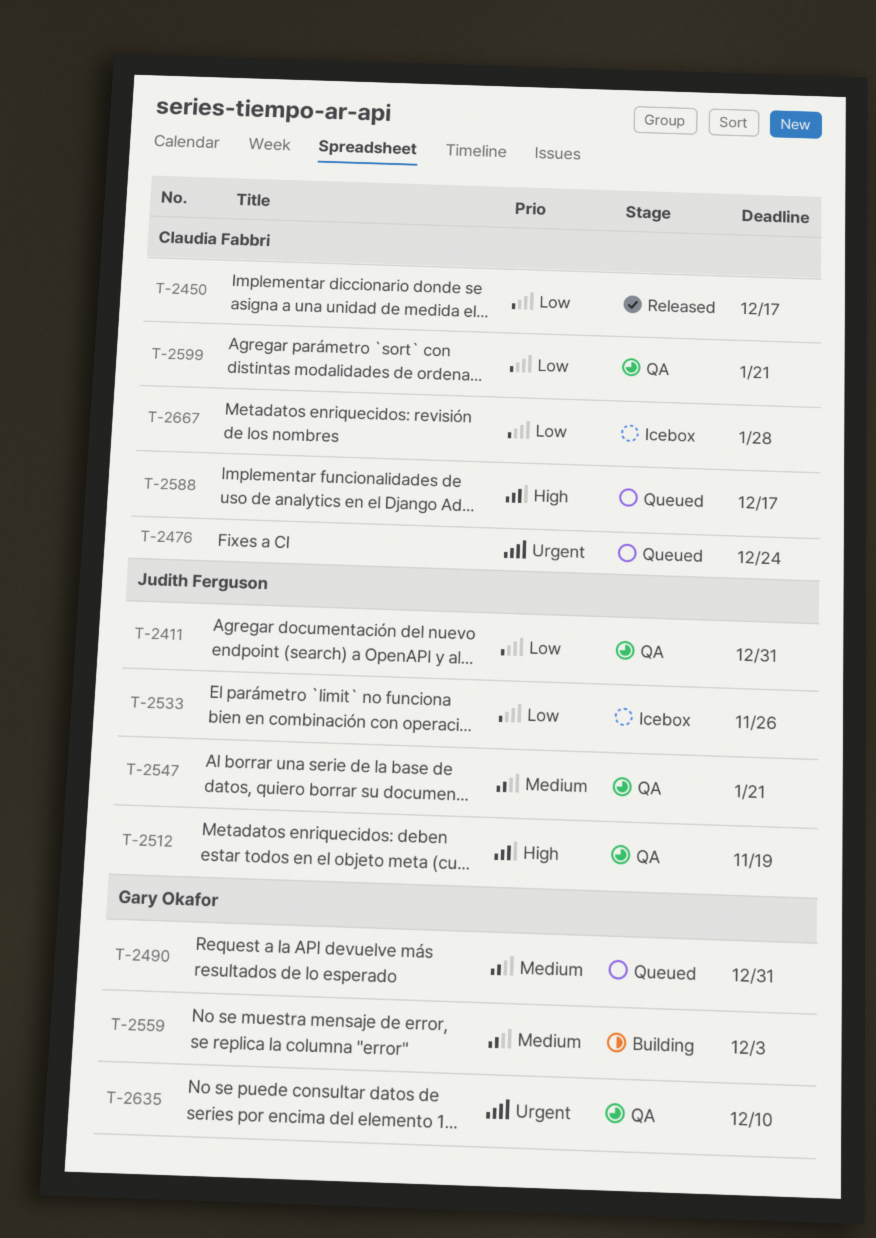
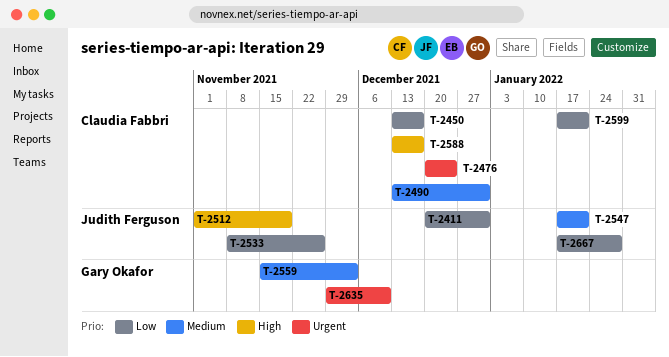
T-2490, owner: Gary Okafor -> Claudia Fabbri
T-2667, owner: Claudia Fabbri -> Judith Ferguson

